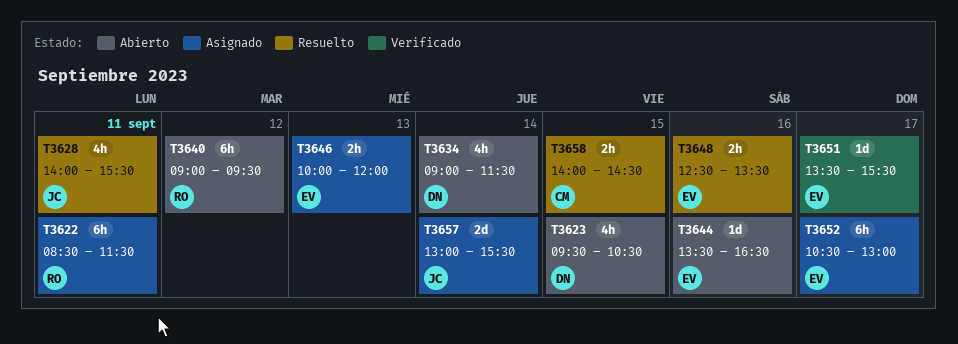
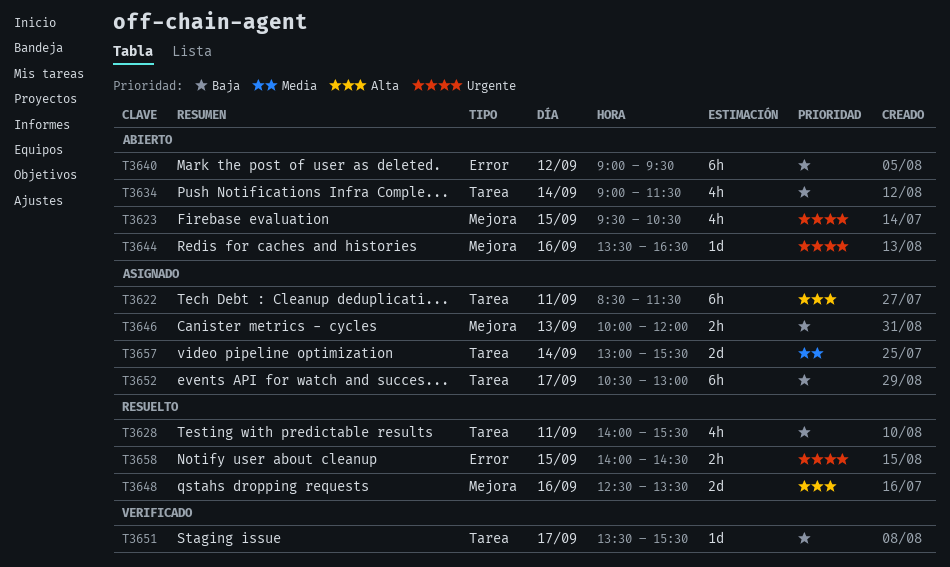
T3648, estimate: 2h -> 2d

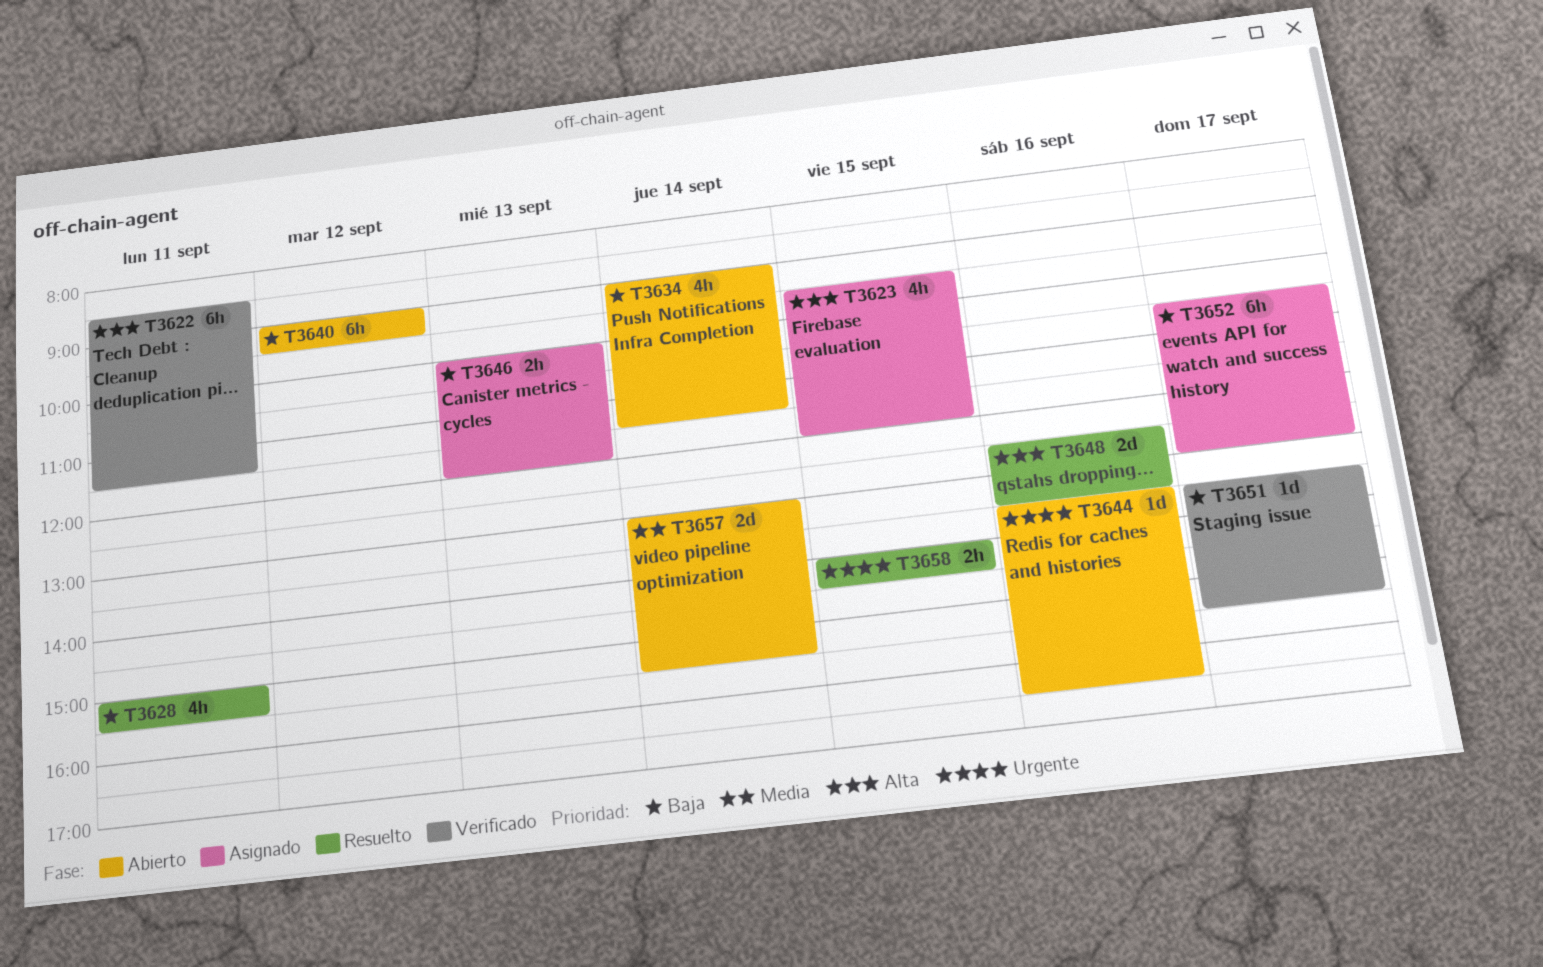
T3622, status: Asignado -> Verificado
T3623, status: Abierto -> Asignado
T3623, priority: Urgente -> Alta
T3623, ends: 10:30 -> 12:00
T3628, begins: 14:00 -> 15:00
T3657, status: Asignado -> Abierto

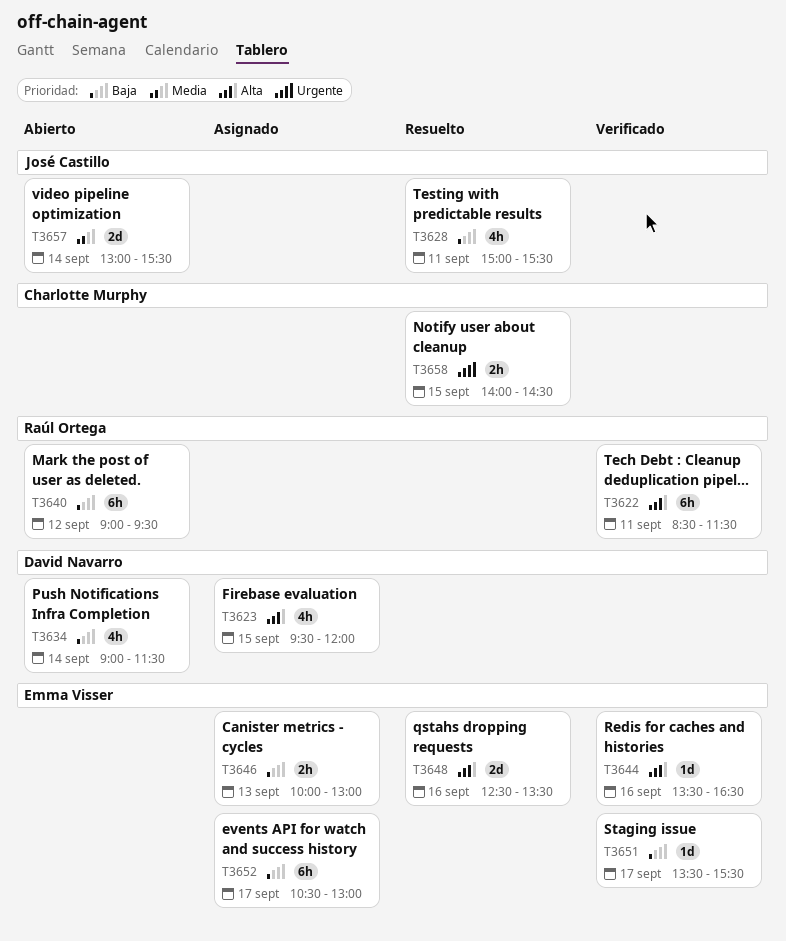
T3644, status: Abierto -> Verificado
T3644, priority: Urgente -> Alta
T3646, ends: 12:00 -> 13:00

